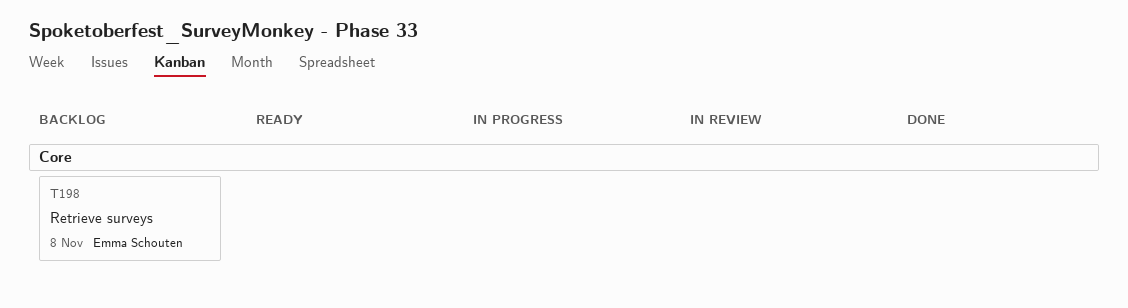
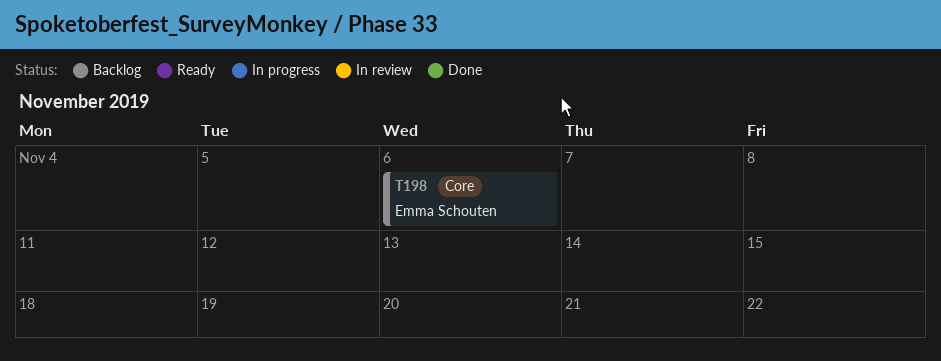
T198, due: Nov 8 -> Nov 6

